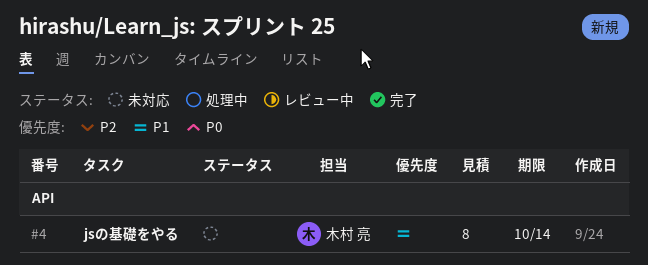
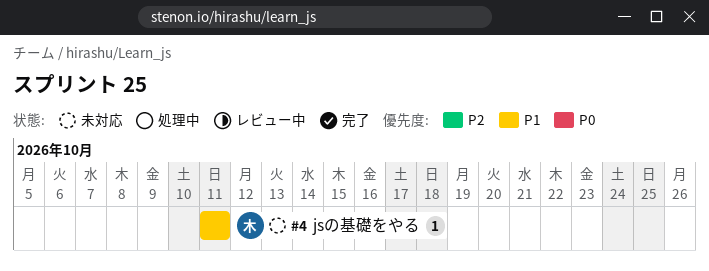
#4, estimate: 8 -> 1
#4, due: Oct 14 -> Oct 11

